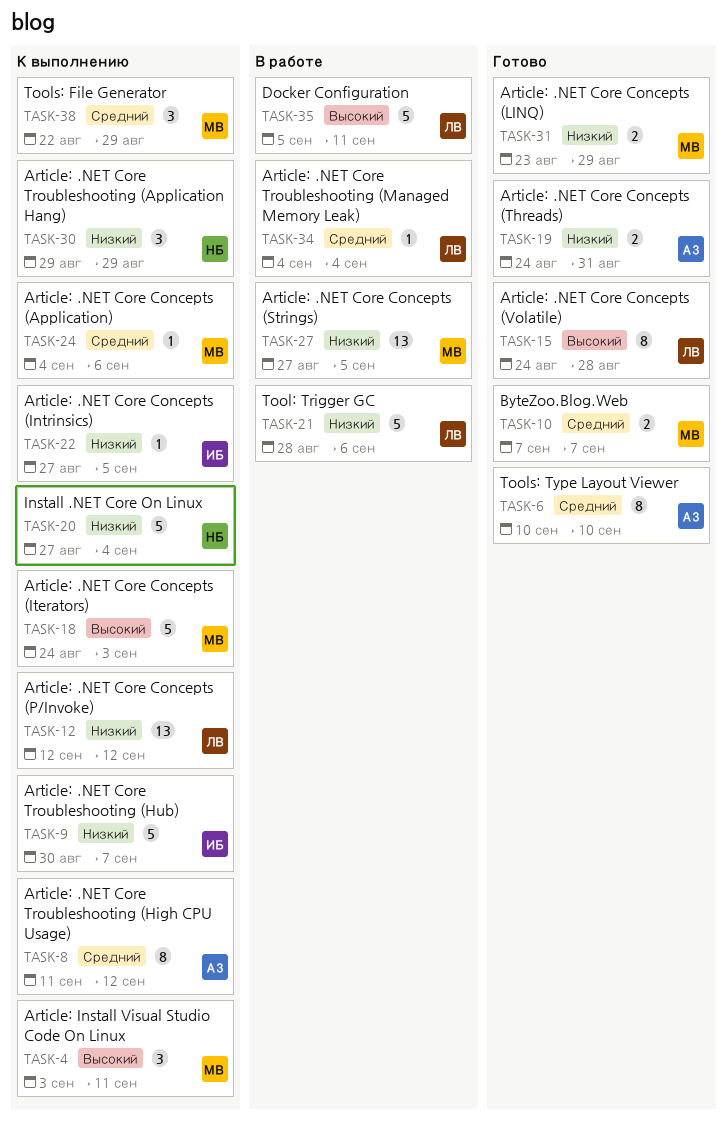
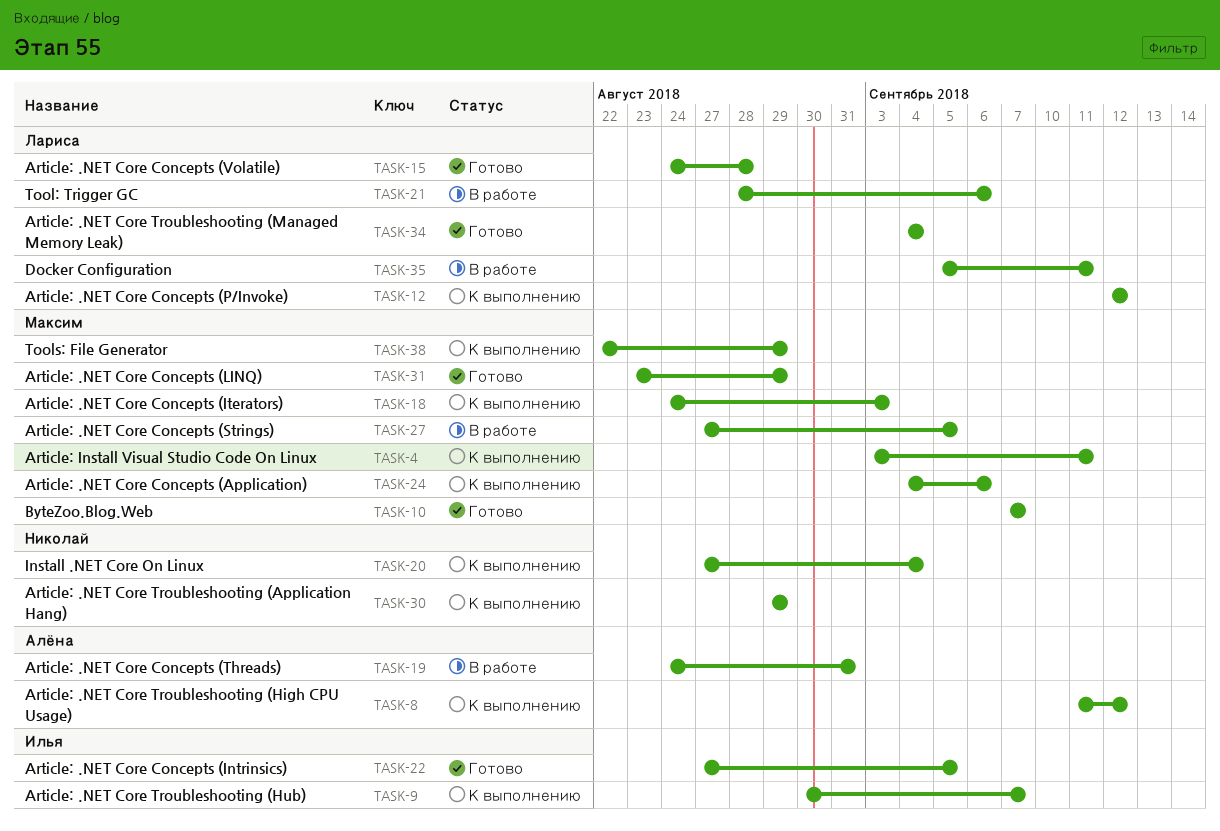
TASK-6: present -> none
TASK-19, status: Готово -> В работе
TASK-22, status: К выполнению -> Готово
TASK-34, status: В работе -> Готово

